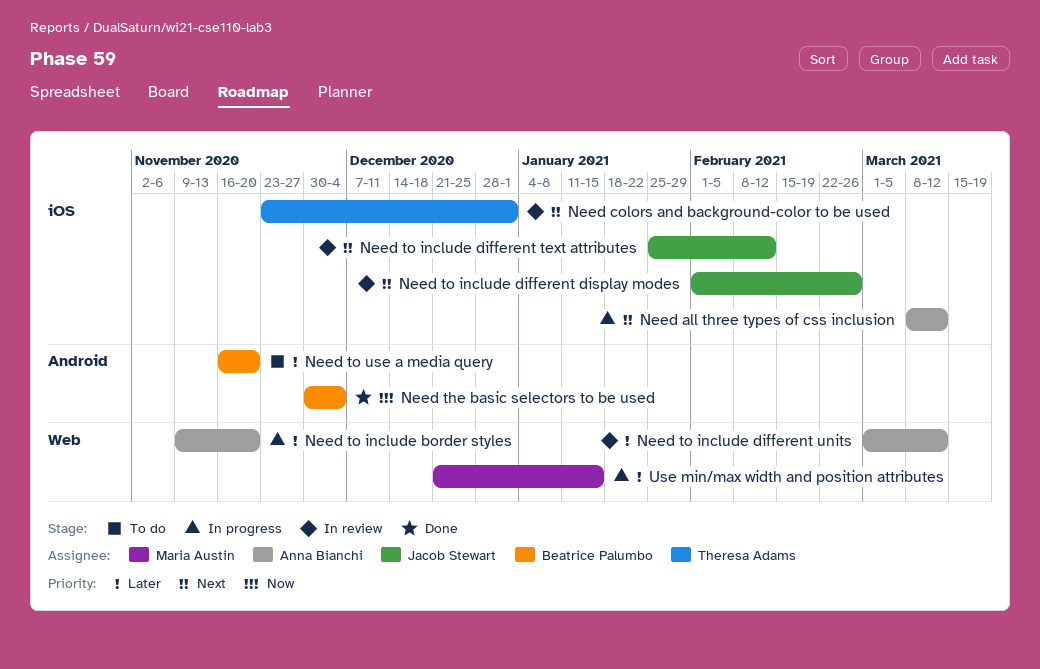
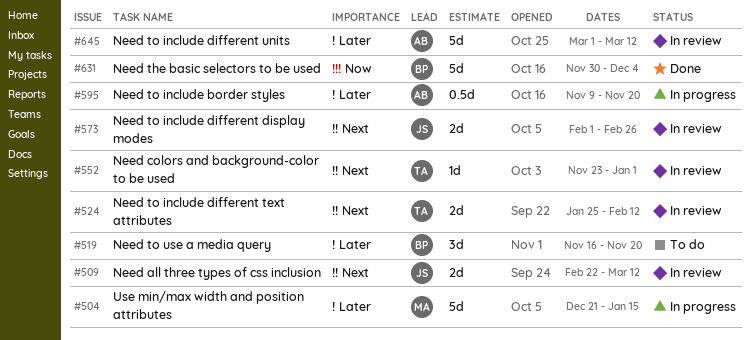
Need all three types of css inclusion, status: In progress -> In review
Need all three types of css inclusion, owner: Anna Bianchi -> Jacob Stewart
Need all three types of css inclusion, start: Mar 8 -> Feb 22
Need to include different text attributes, owner: Jacob Stewart -> Theresa Adams

